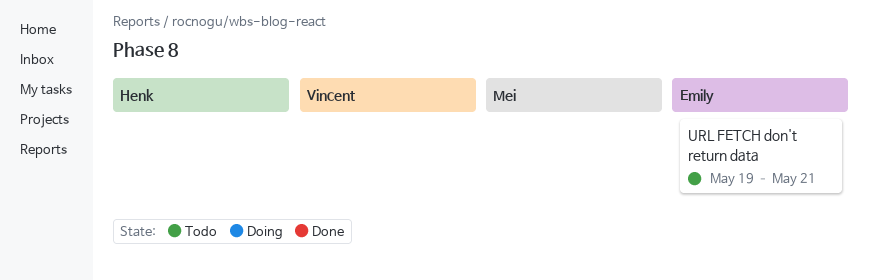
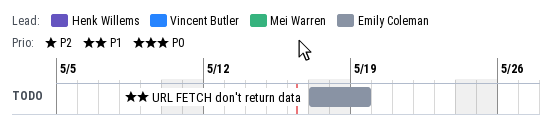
URL FETCH don't return data, start: May 19 -> May 17
URL FETCH don't return data, due: May 21 -> May 19

